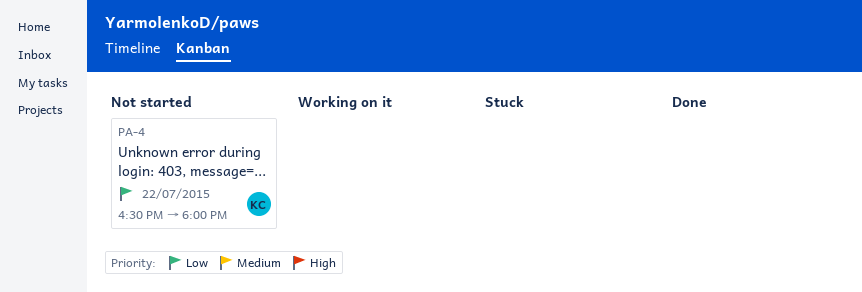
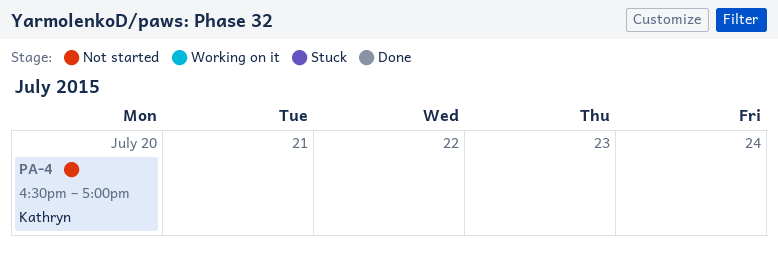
PA-4, day: Jul 22 -> Jul 20
PA-4, ends: 18:00 -> 17:00

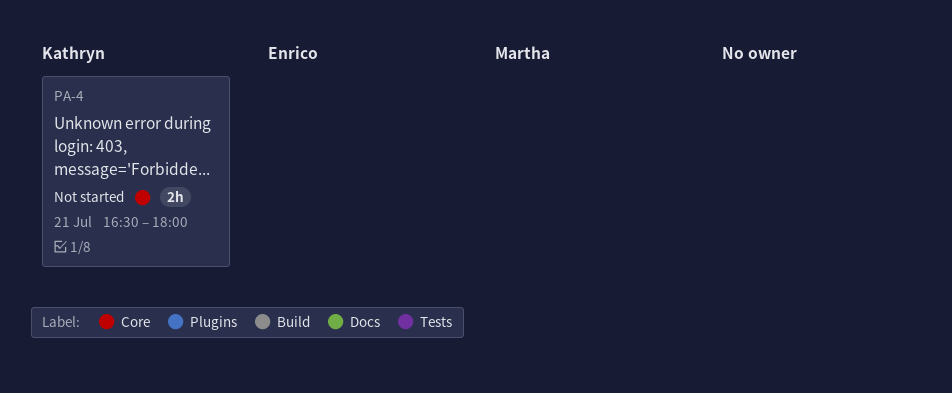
PA-4, day: Jul 20 -> Jul 21
PA-4, ends: 17:00 -> 18:00

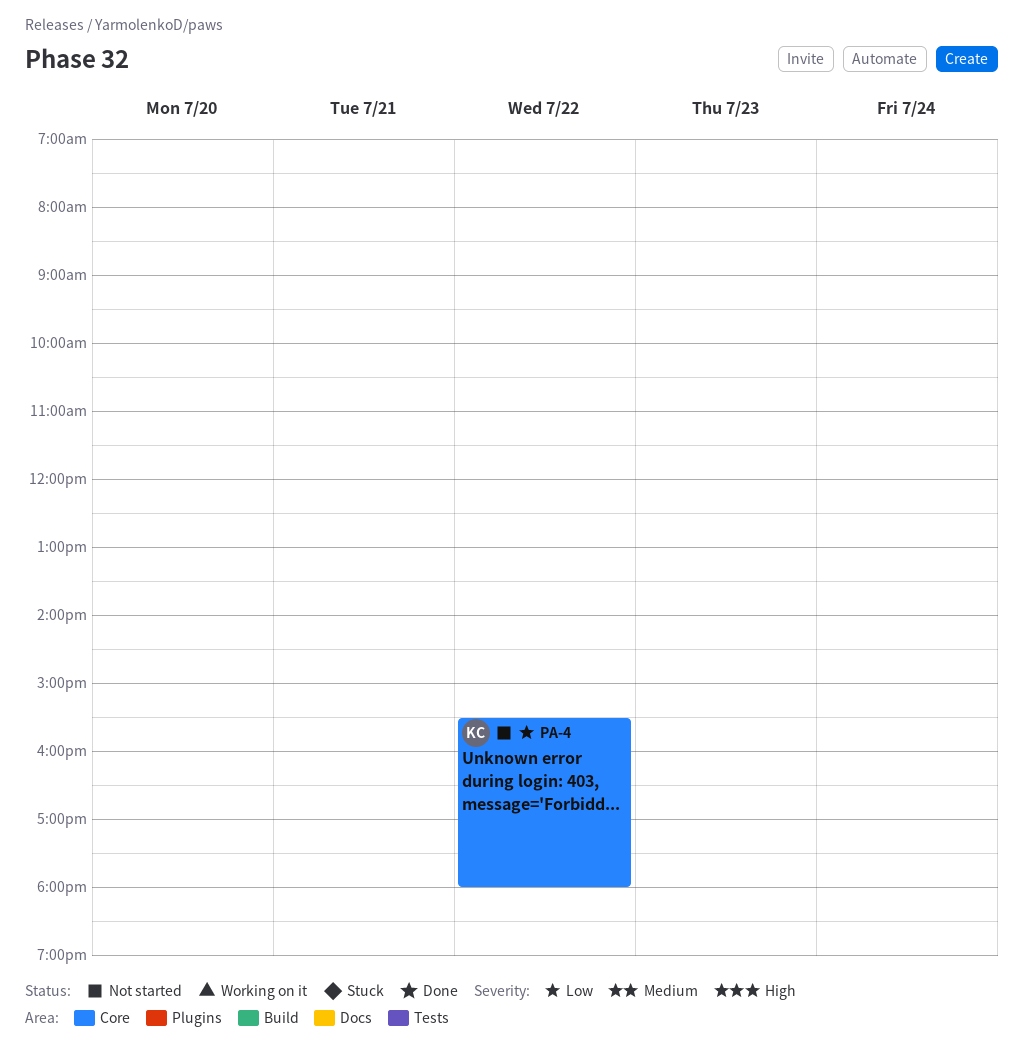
PA-4, day: Jul 21 -> Jul 22
PA-4, begins: 16:30 -> 15:30

